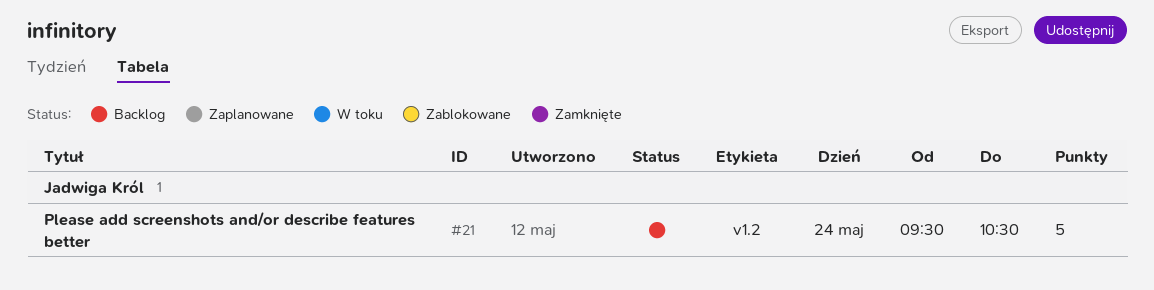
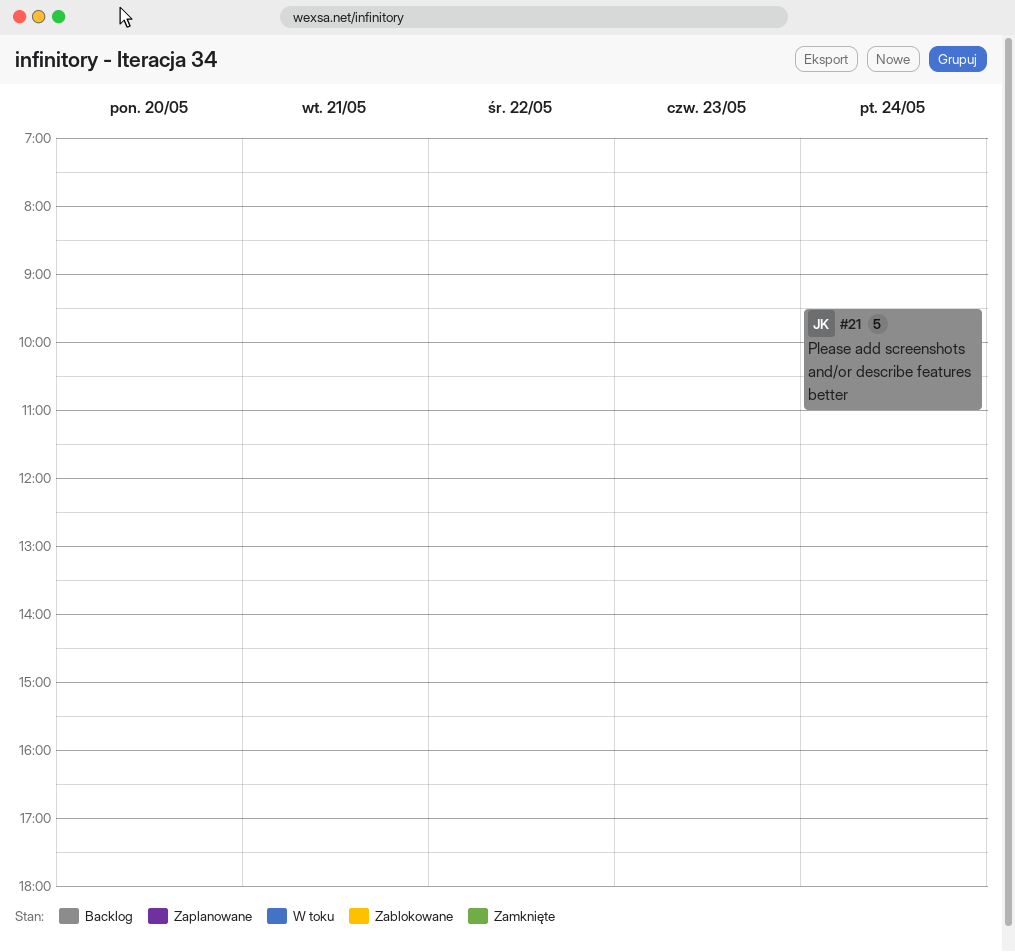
#21, ends: 10:30 -> 11:00

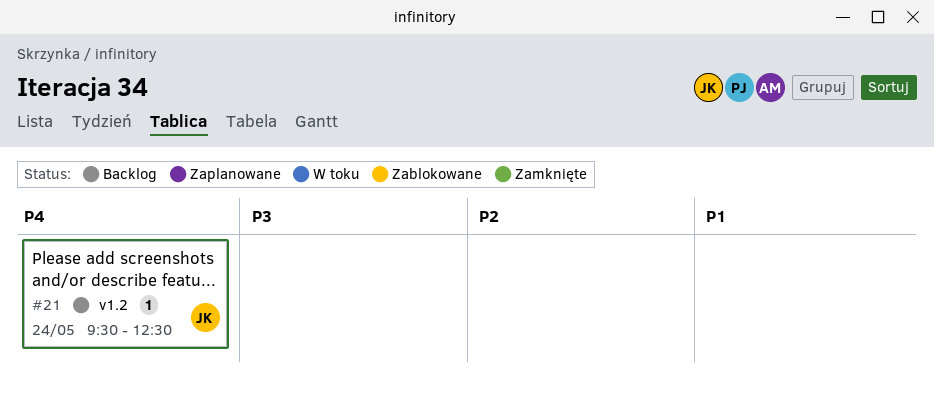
#21, estimate: 5 -> 1
#21, ends: 11:00 -> 12:30

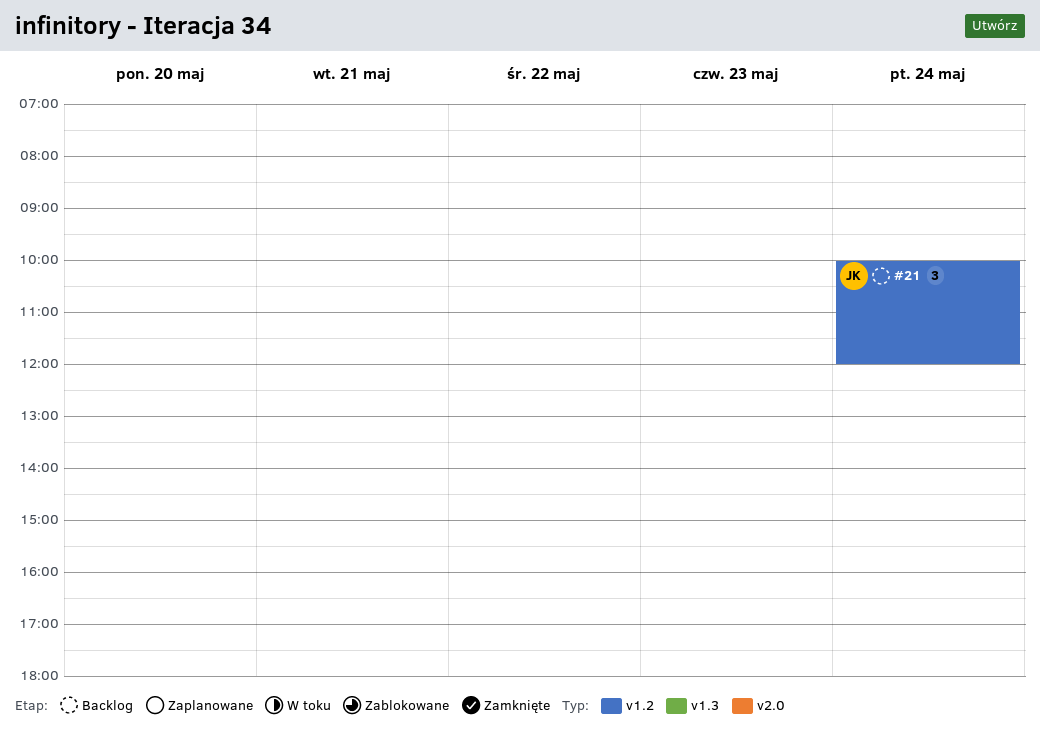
#21, estimate: 1 -> 3
#21, begins: 09:30 -> 10:00
#21, ends: 12:30 -> 12:00

